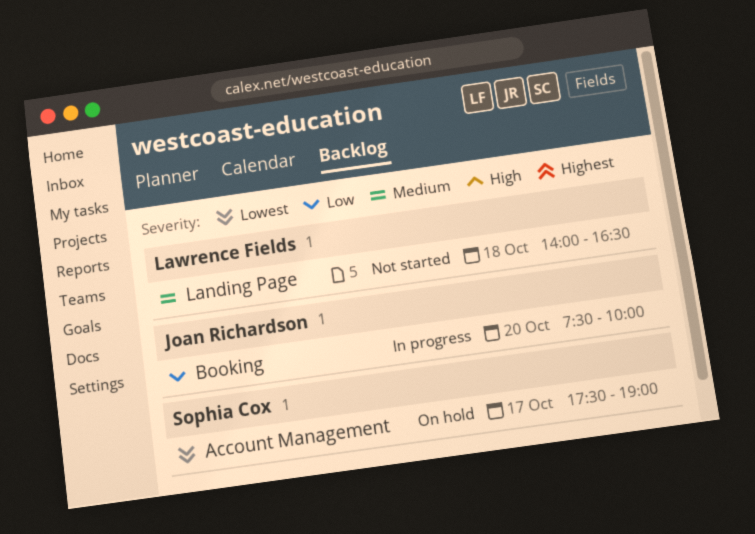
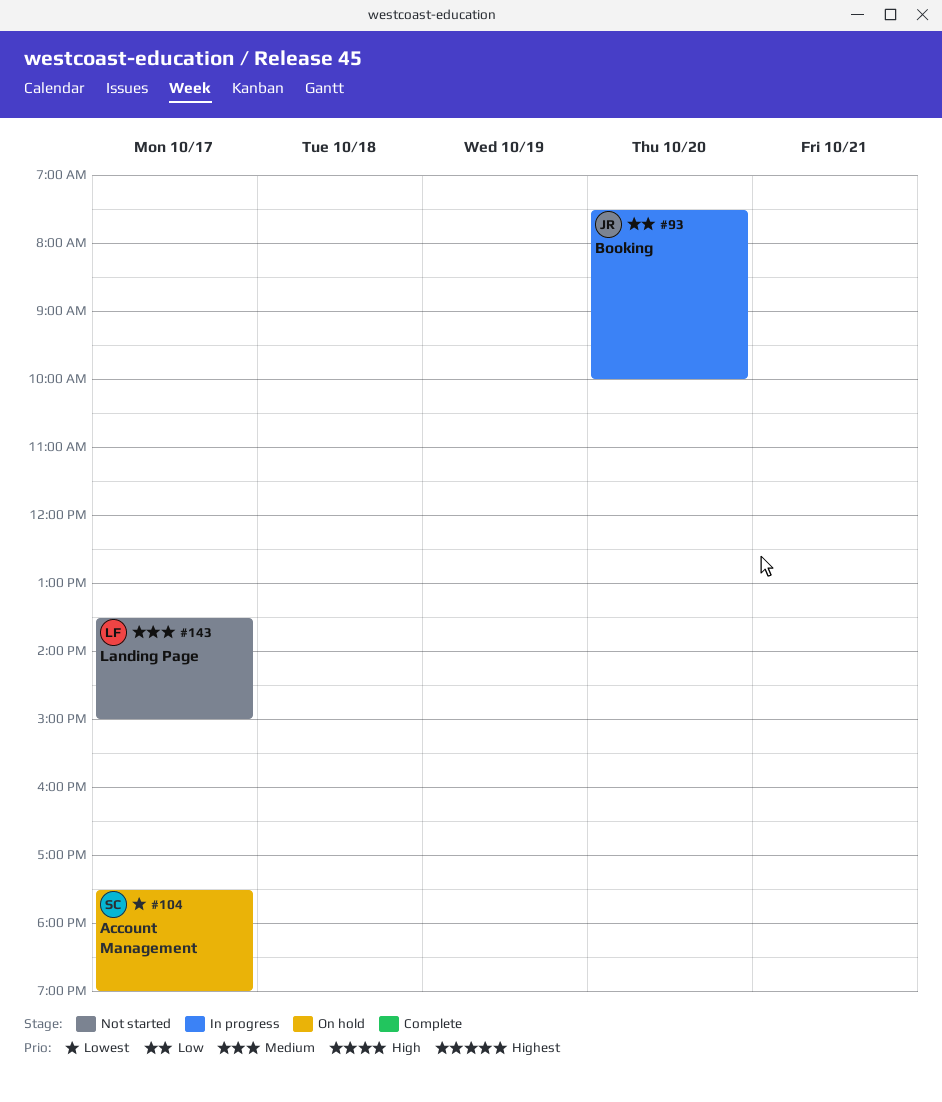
Landing Page, day: Oct 18 -> Oct 17
Landing Page, begins: 14:00 -> 13:30
Landing Page, ends: 16:30 -> 15:00

